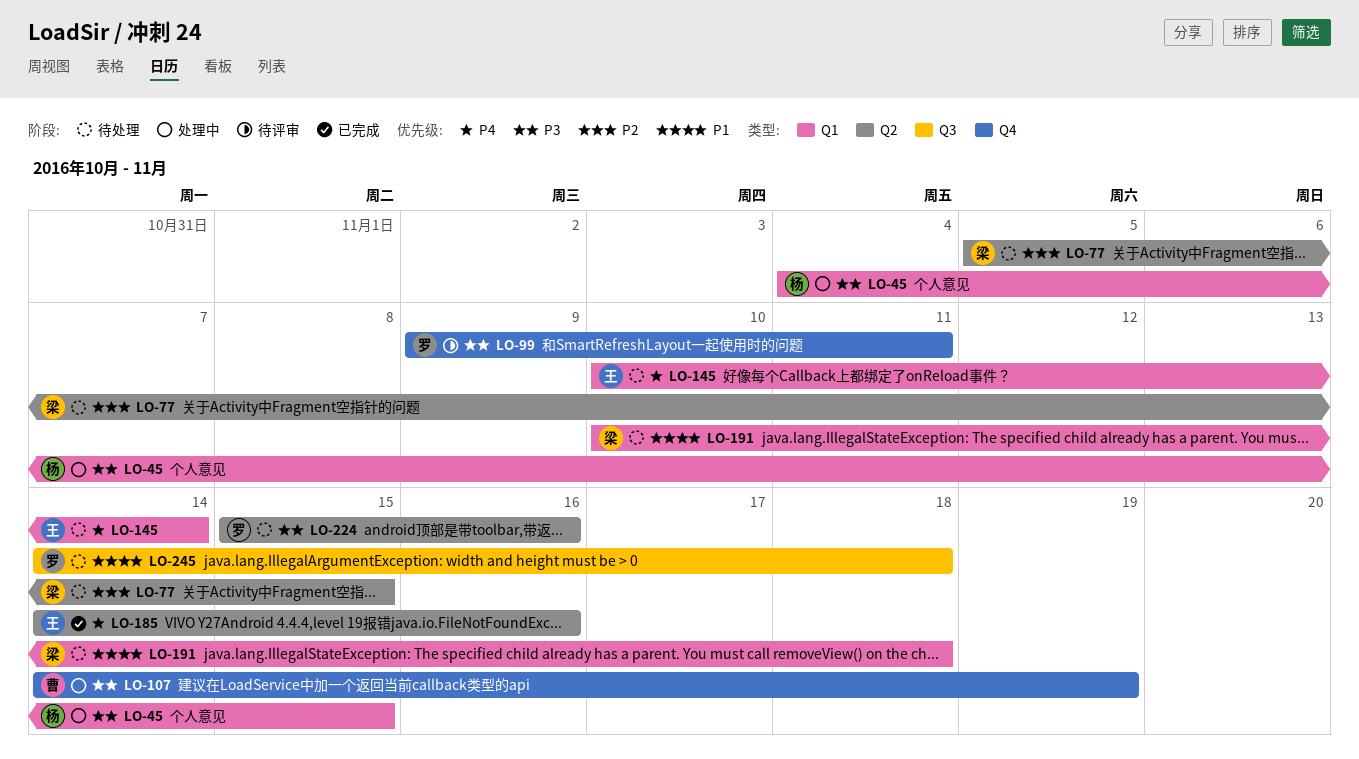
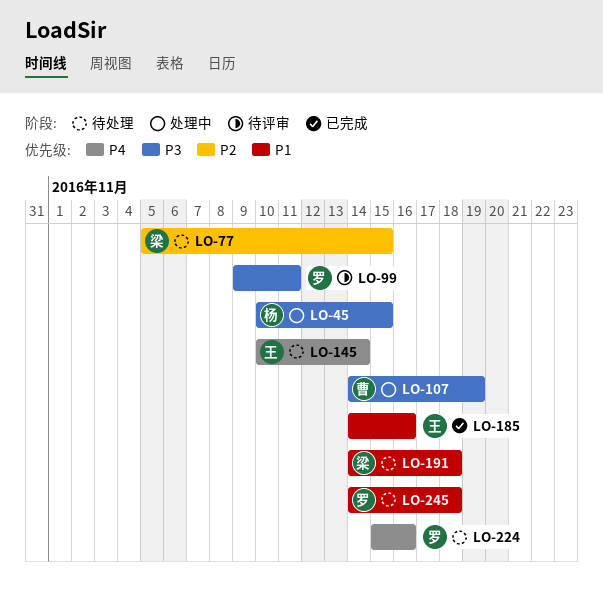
LO-45, start: Nov 4 -> Nov 10
LO-185, priority: P4 -> P1
LO-191, start: Nov 10 -> Nov 14
LO-224, priority: P3 -> P4

